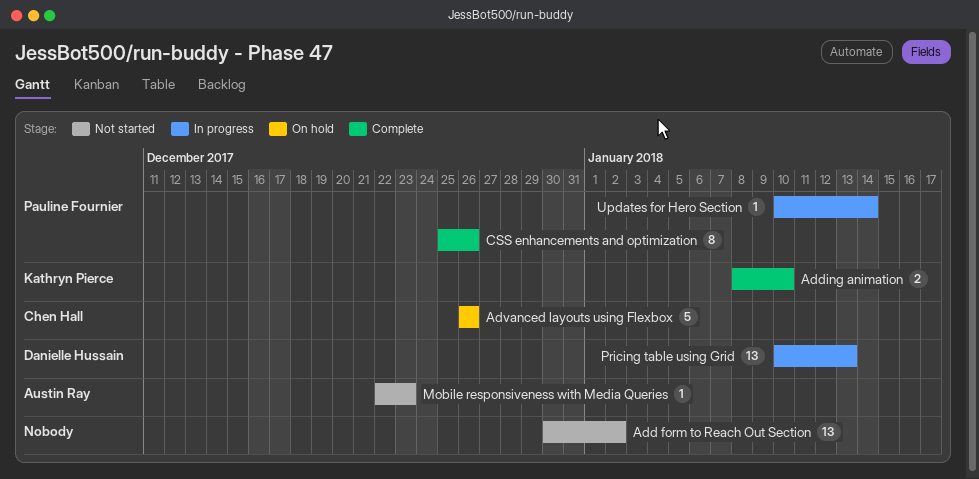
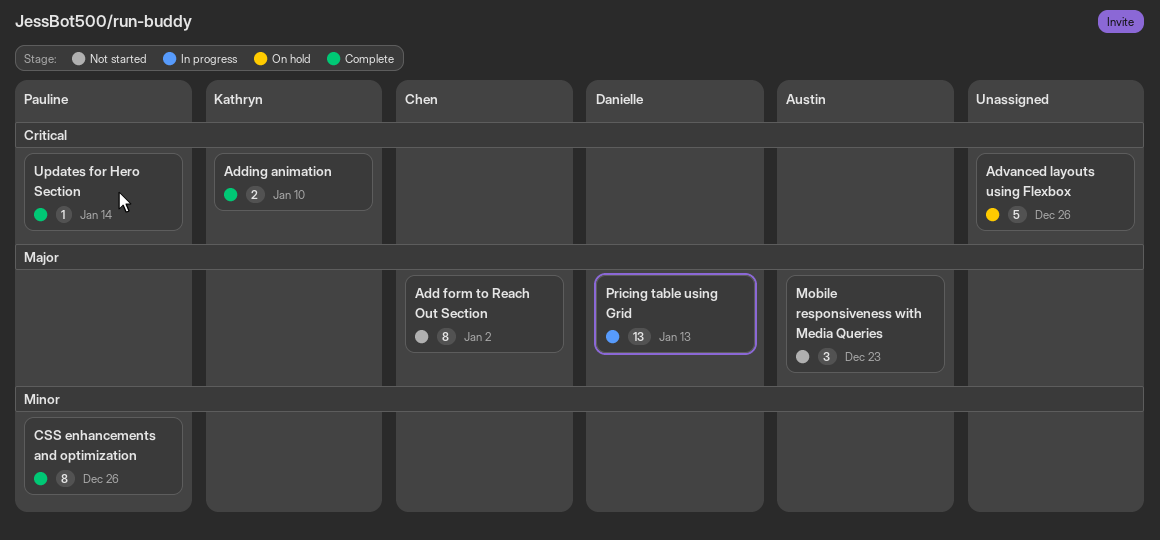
Add form to Reach Out Section, owner: none -> Chen Hall
Add form to Reach Out Section, estimate: 13 -> 8
Advanced layouts using Flexbox, owner: Chen Hall -> none
Mobile responsiveness with Media Queries, estimate: 1 -> 3
Updates for Hero Section, status: In progress -> Complete

